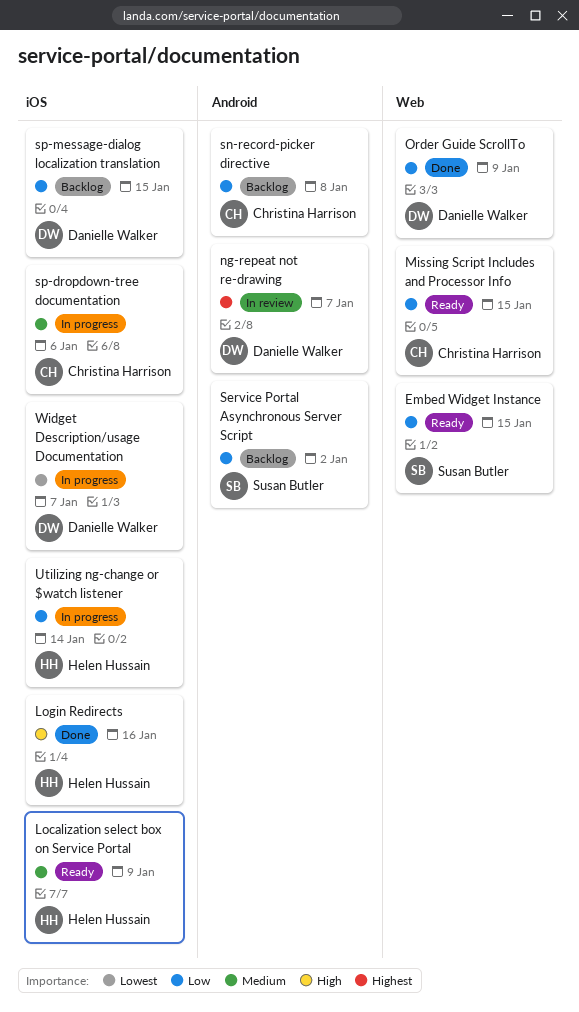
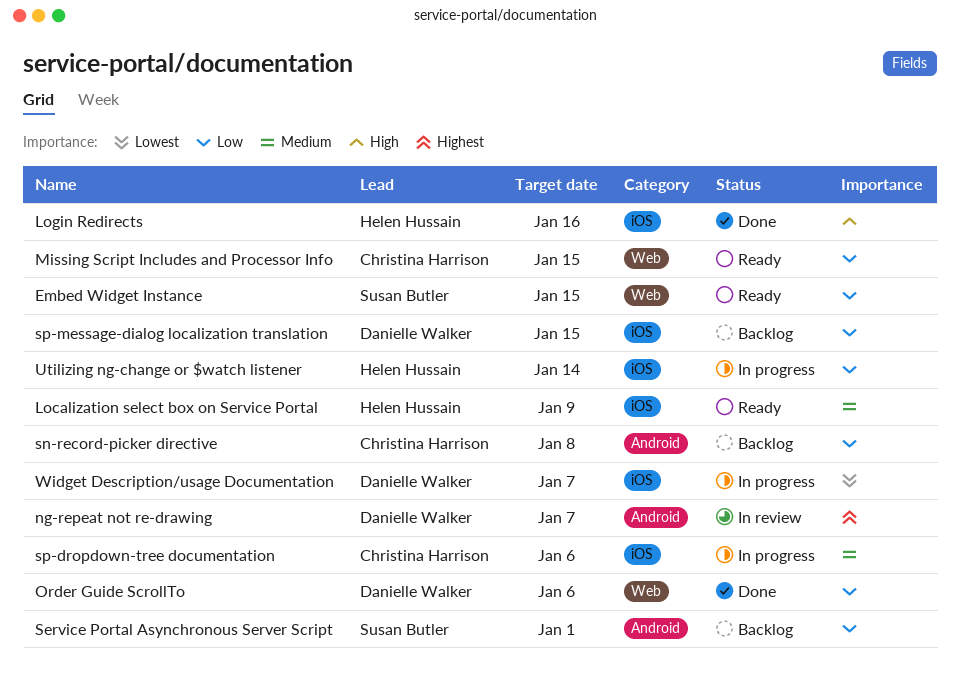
Order Guide ScrollTo, due: Jan 9 -> Jan 6
Service Portal Asynchronous Server Script, due: Jan 2 -> Jan 1

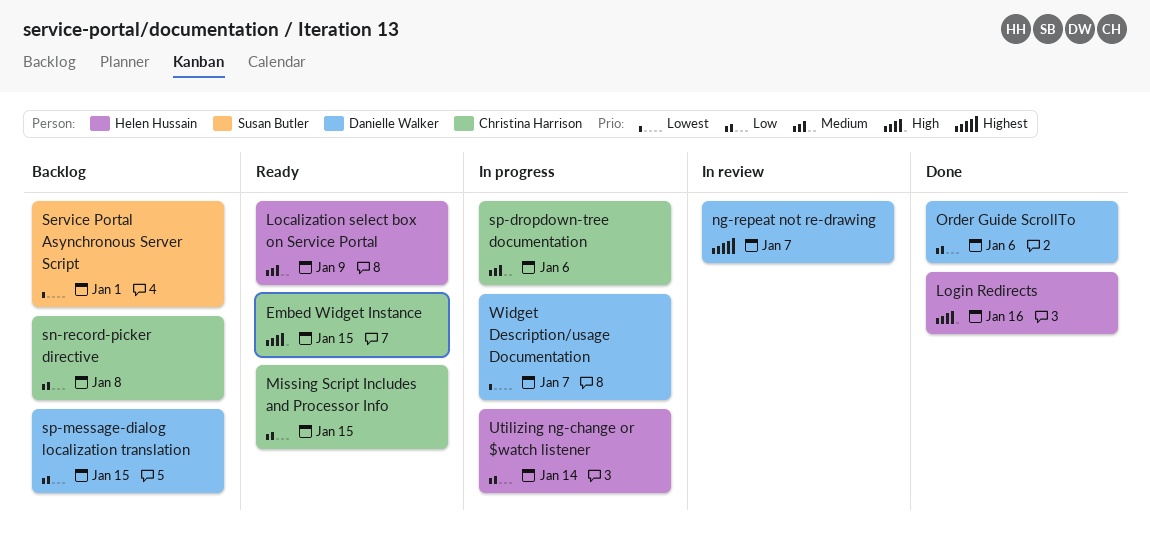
Embed Widget Instance, owner: Susan Butler -> Christina Harrison
Embed Widget Instance, priority: Low -> High
Service Portal Asynchronous Server Script, priority: Low -> Lowest

